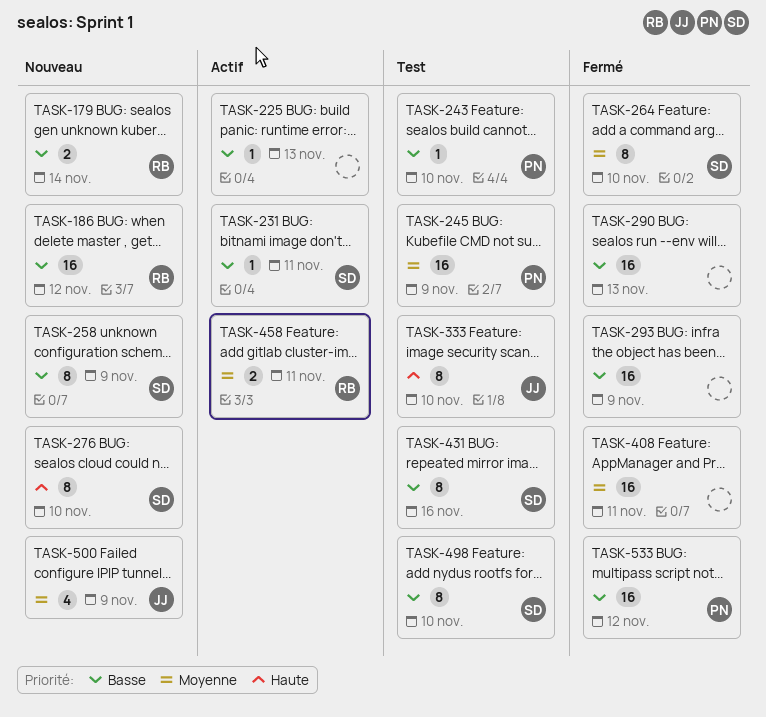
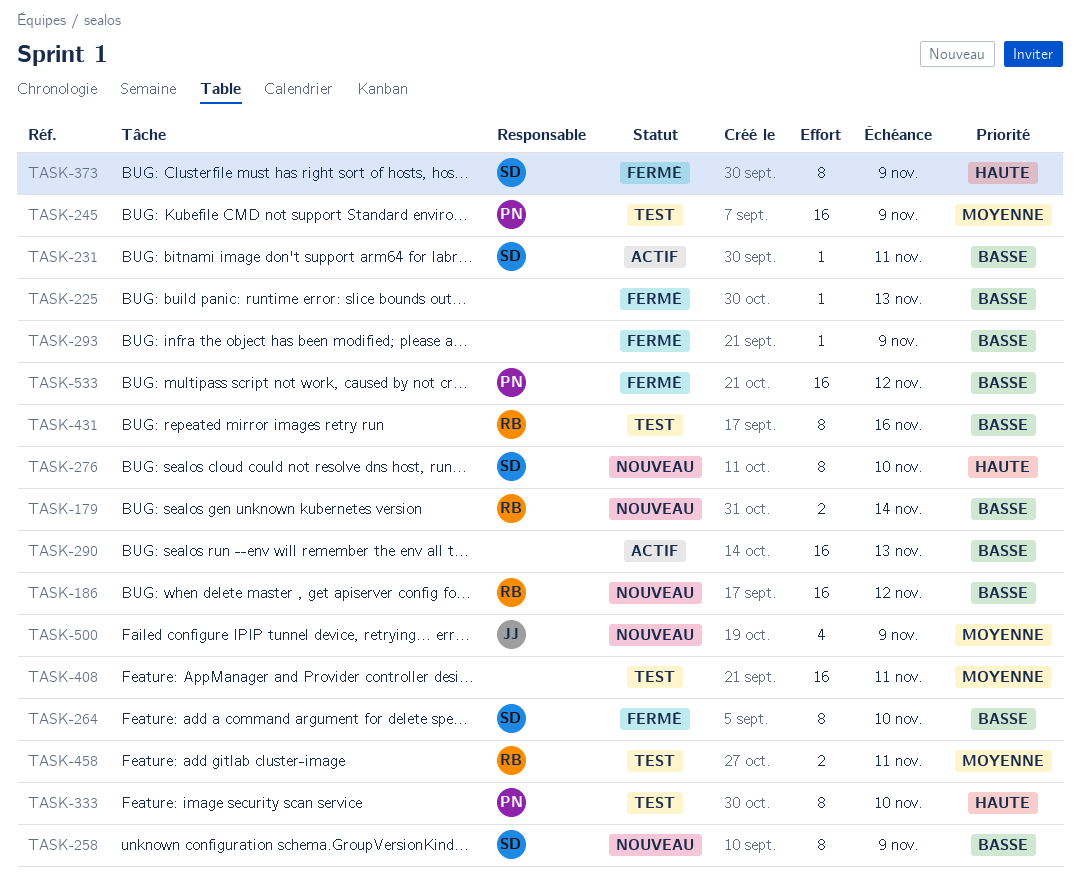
TASK-225, status: Actif -> Fermé
TASK-243: present -> none
TASK-264, priority: Moyenne -> Basse
TASK-290, status: Fermé -> Actif
TASK-293, estimate: 16 -> 1
TASK-333, owner: JJ -> PN
TASK-373: none -> present
TASK-408, status: Fermé -> Test
TASK-431, owner: SD -> RB
TASK-458, status: Actif -> Test
TASK-498: present -> none

